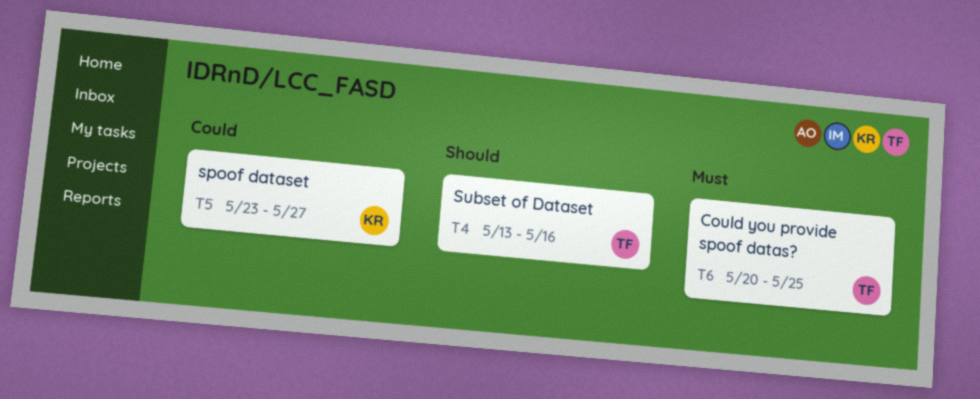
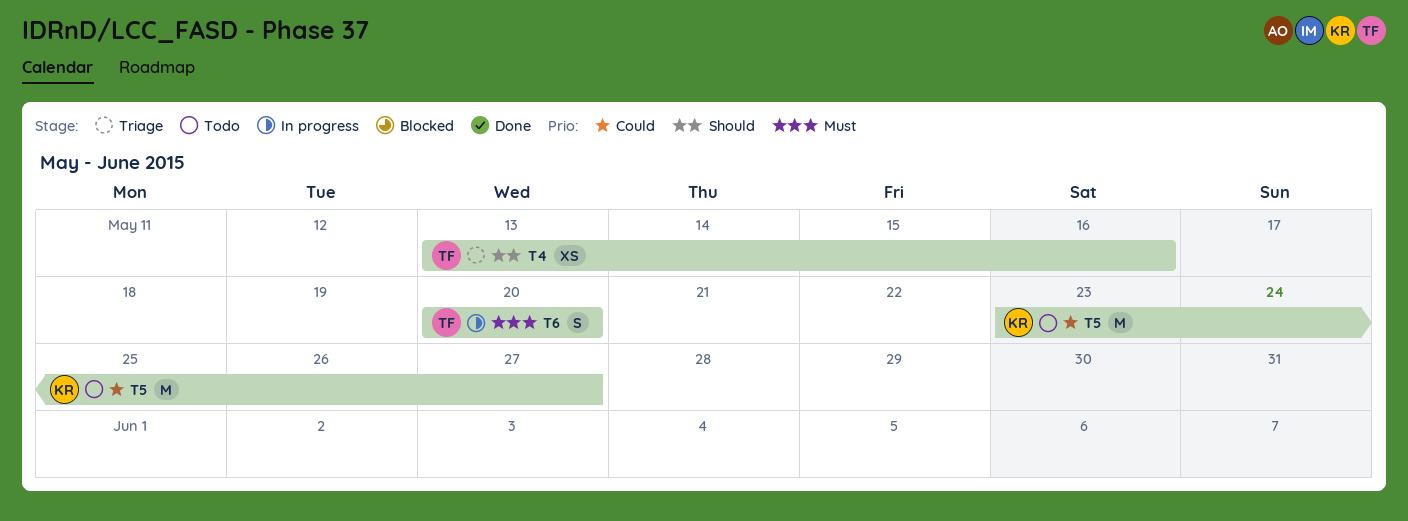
T6, due: May 25 -> May 20

